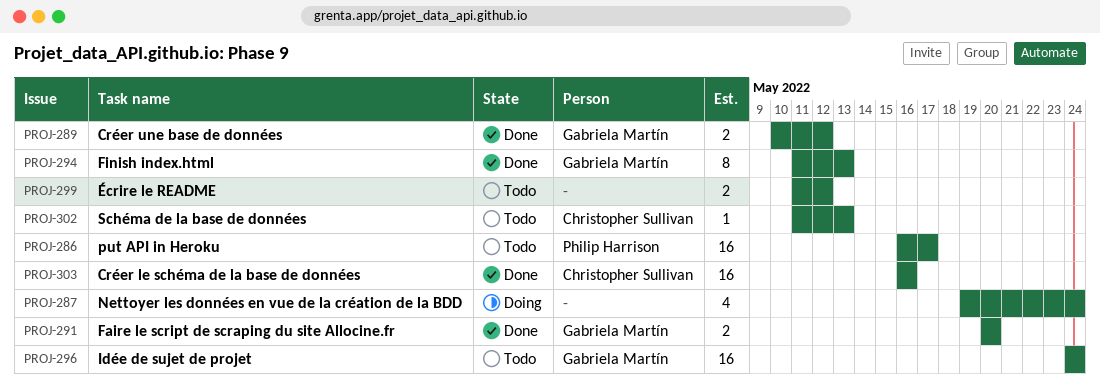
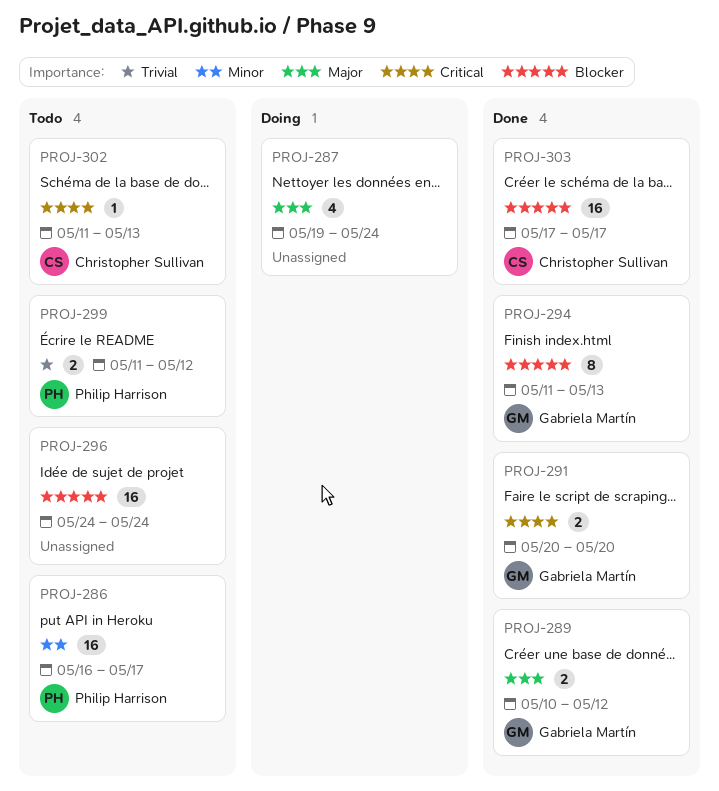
PROJ-296, owner: Gabriela Martín -> none
PROJ-299, owner: none -> Philip Harrison
PROJ-303, start: May 16 -> May 17
PROJ-303, due: May 16 -> May 17

